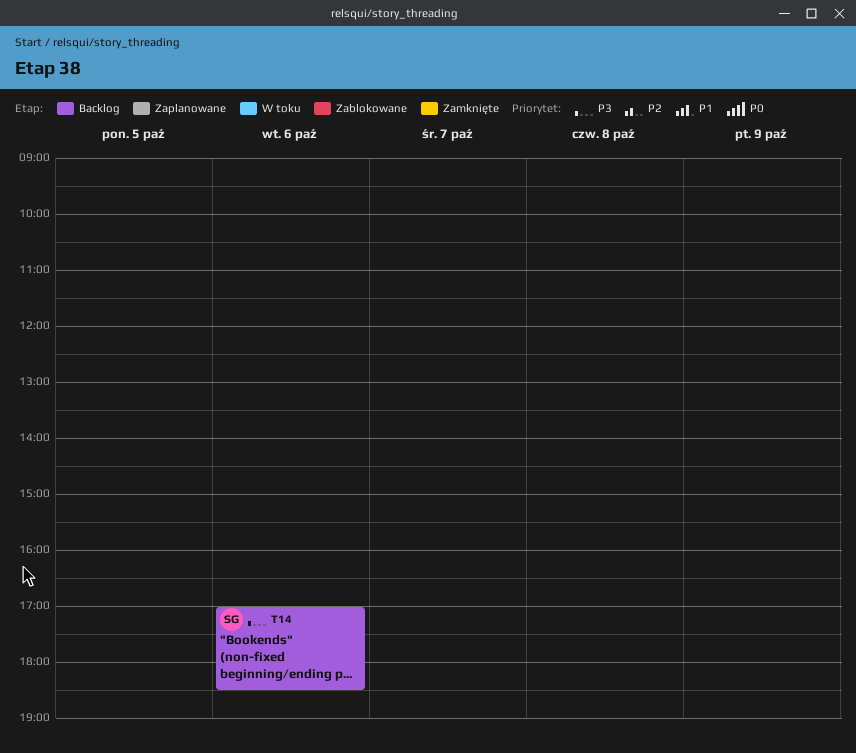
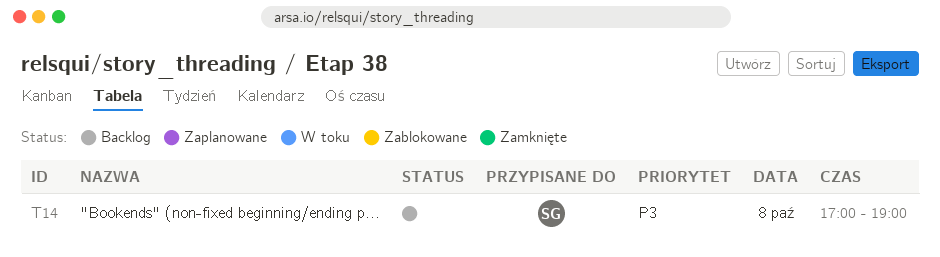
T14, day: Oct 6 -> Oct 8
T14, ends: 18:30 -> 19:00

